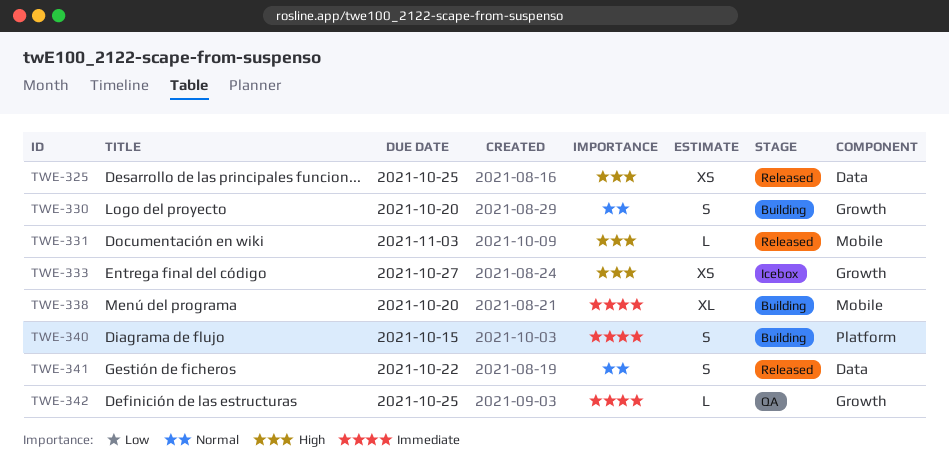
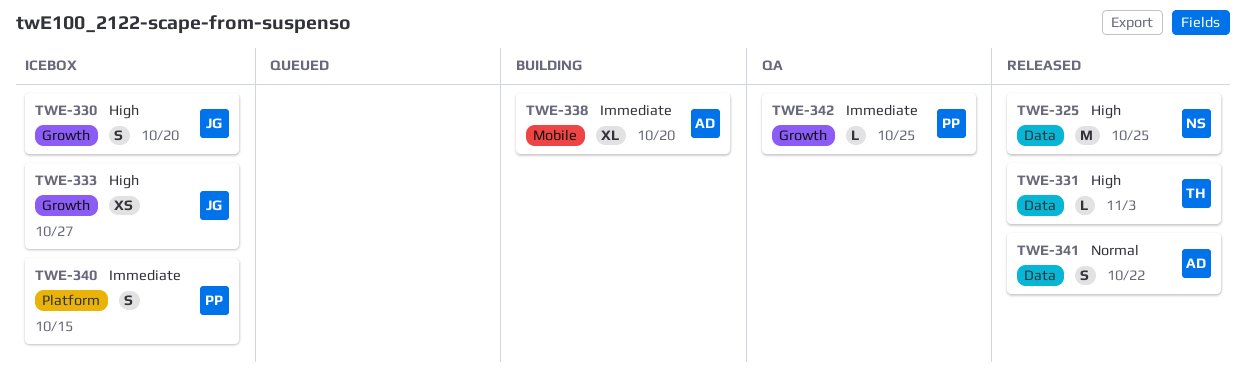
TWE-325, estimate: XS -> M
TWE-330, status: Building -> Icebox
TWE-330, priority: Normal -> High
TWE-331, label: Mobile -> Data
TWE-340, status: Building -> Icebox

